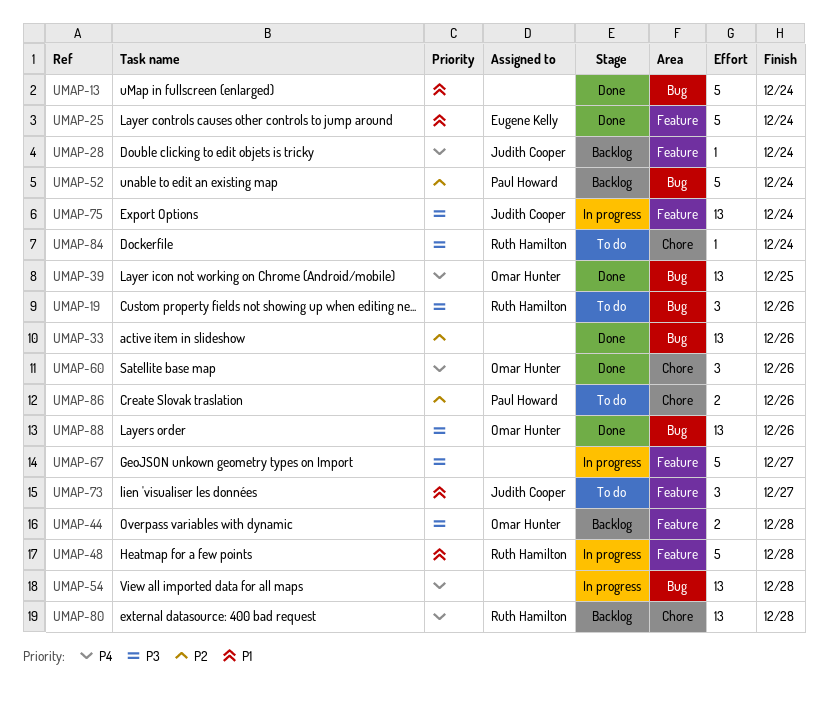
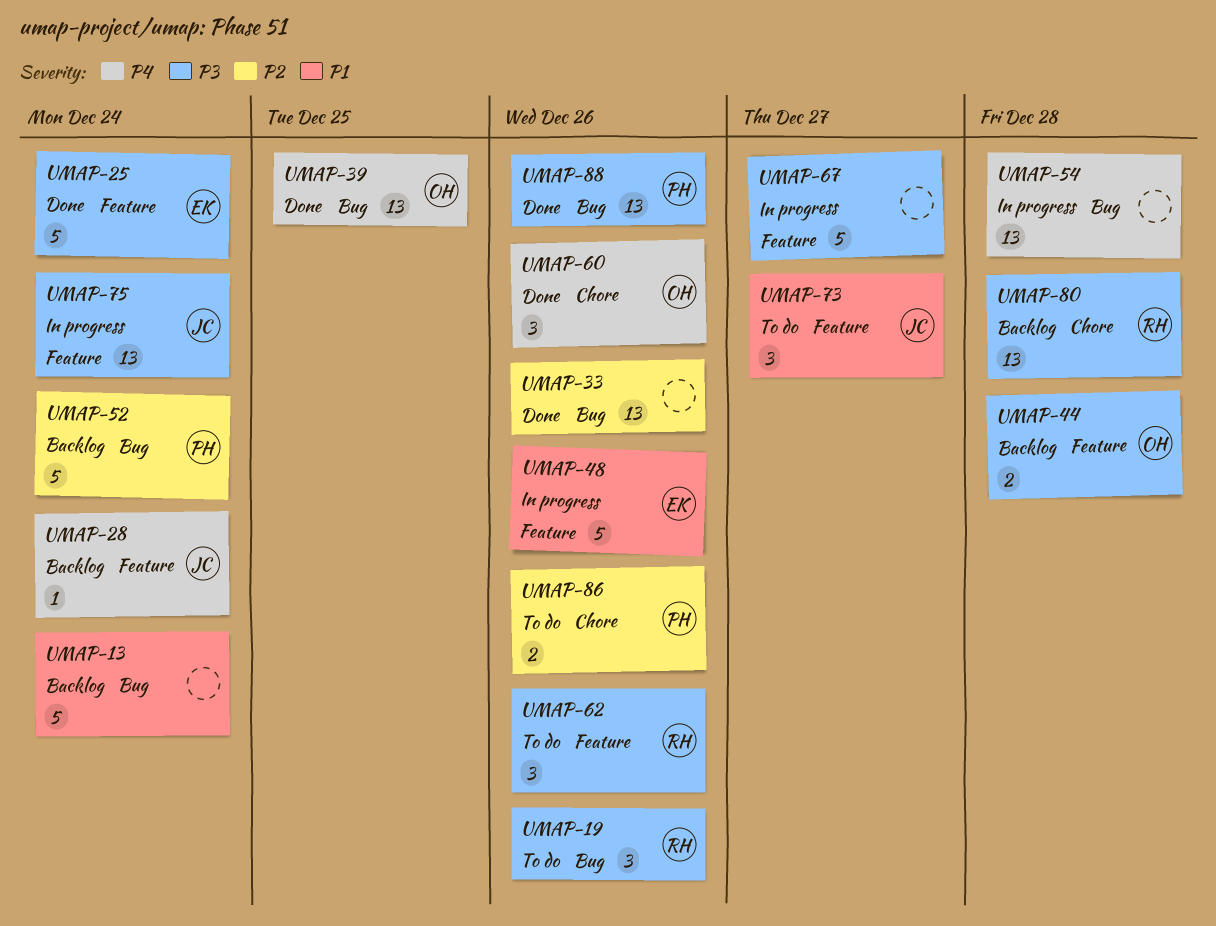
UMAP-13, status: Done -> Backlog
UMAP-25, priority: P1 -> P3
UMAP-48, owner: Ruth Hamilton -> Eugene Kelly
UMAP-48, due: Dec 28 -> Dec 26
UMAP-62: none -> present
UMAP-80, priority: P4 -> P3
UMAP-84: present -> none
UMAP-88, owner: Omar Hunter -> Paul Howard

